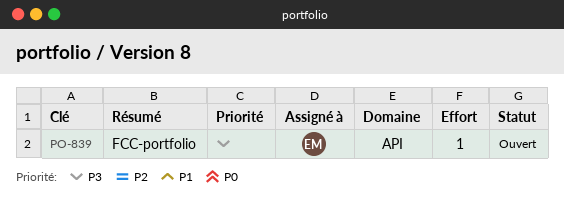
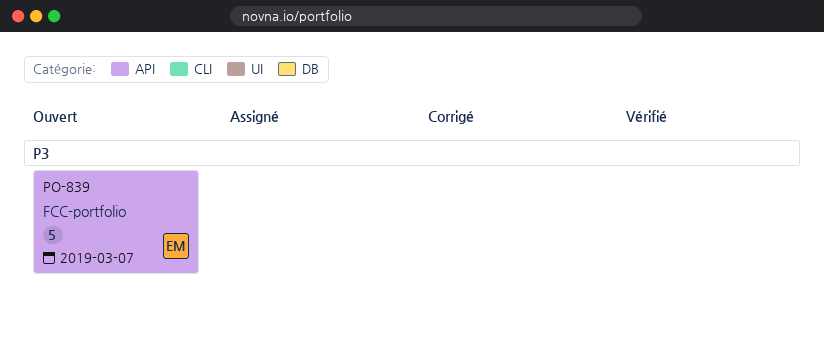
PO-839, estimate: 1 -> 5

